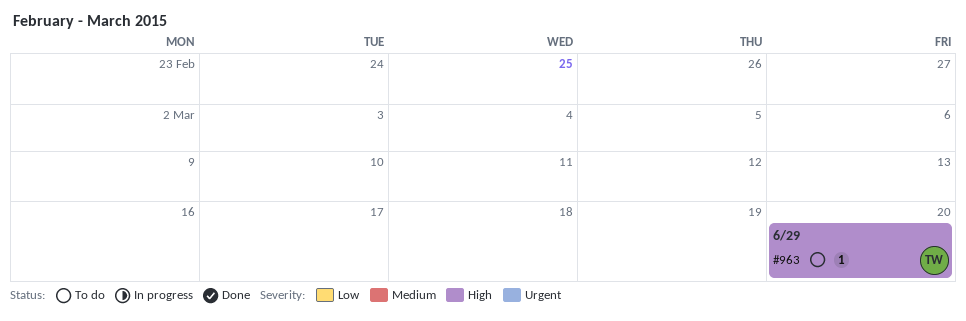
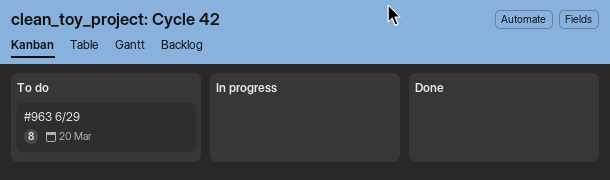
#963, estimate: 1 -> 8

